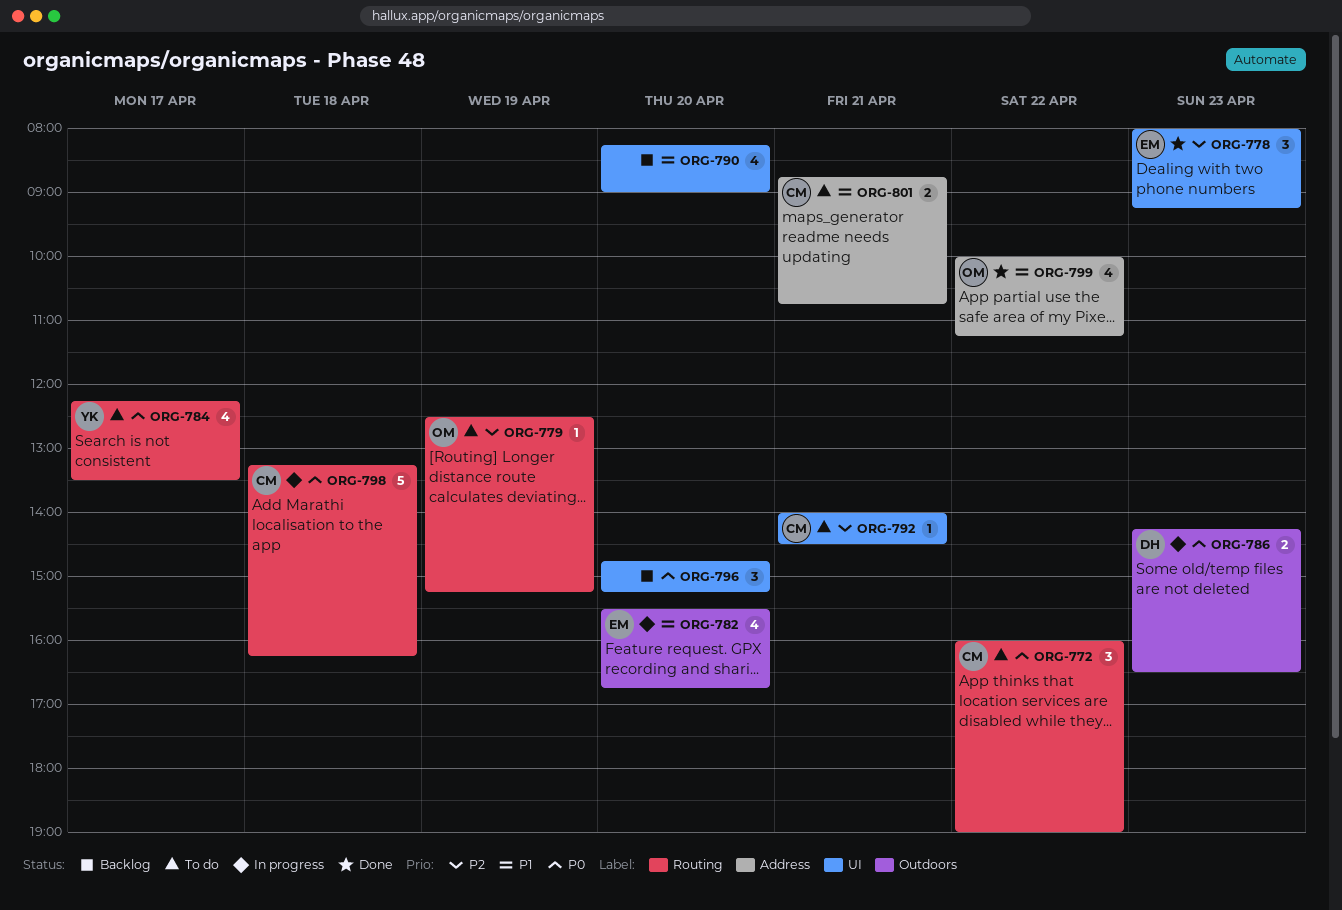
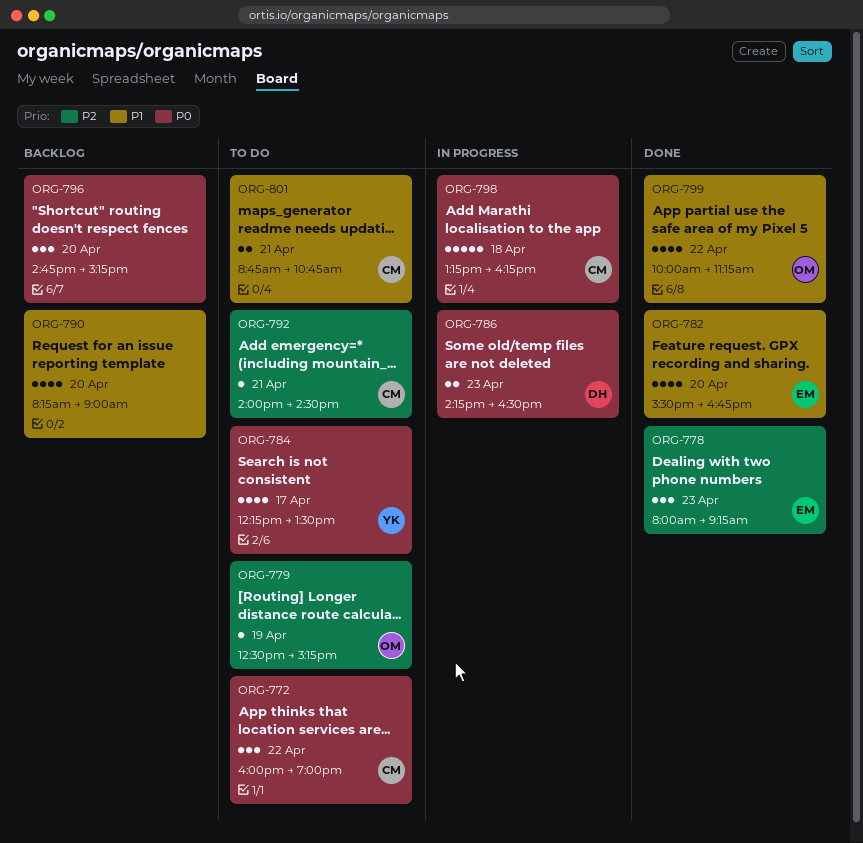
ORG-782, status: In progress -> Done

